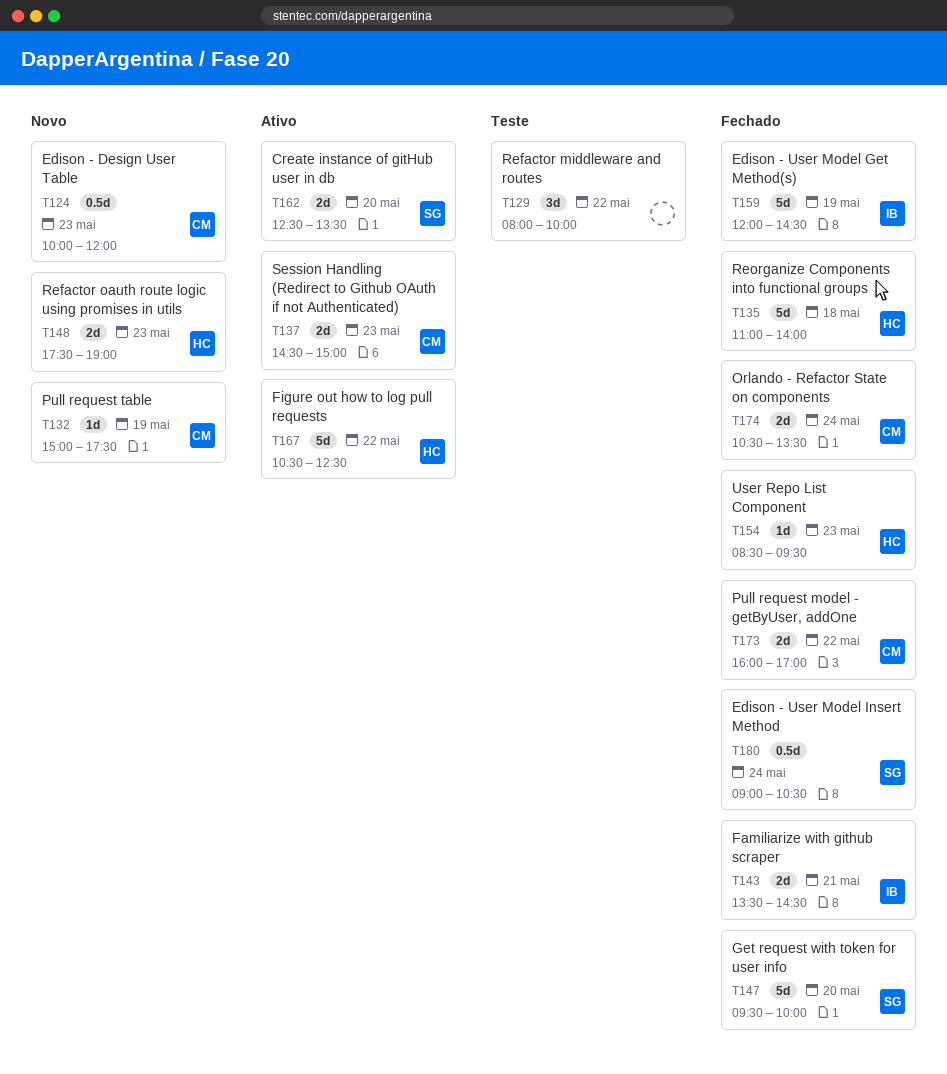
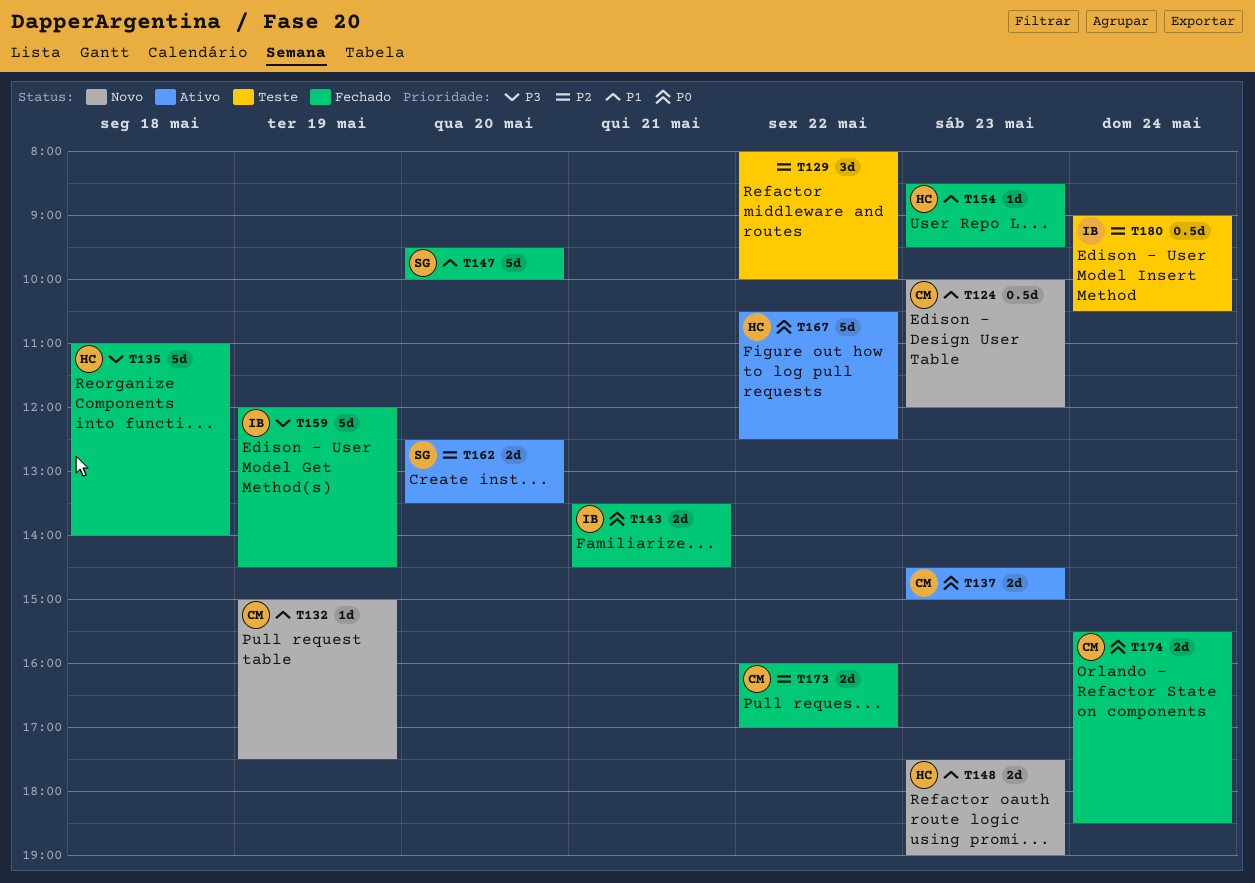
T174, begins: 10:30 -> 15:30
T174, ends: 13:30 -> 18:30
T180, status: Fechado -> Teste
T180, owner: SG -> IB

